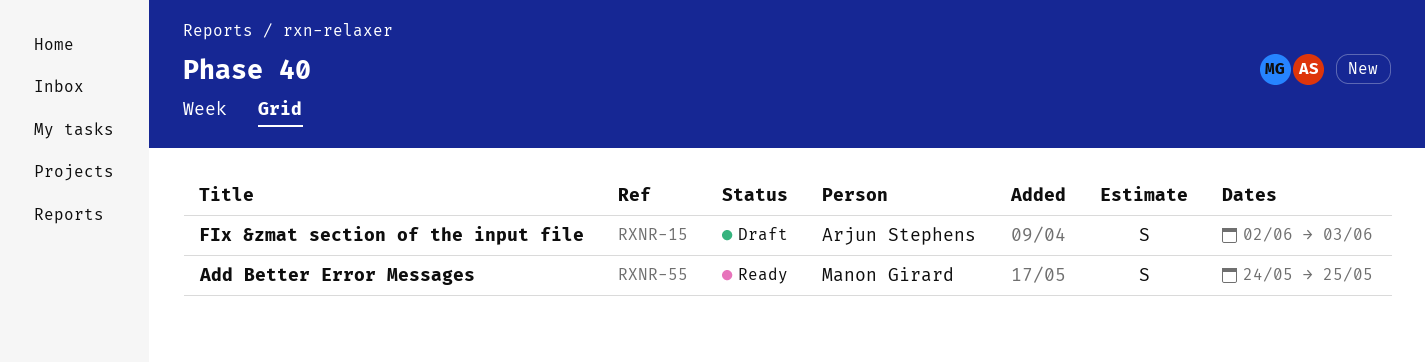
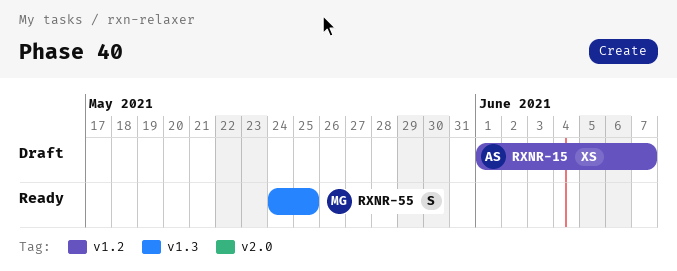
RXNR-15, estimate: S -> XS
RXNR-15, start: Jun 2 -> Jun 1
RXNR-15, due: Jun 3 -> Jun 7

